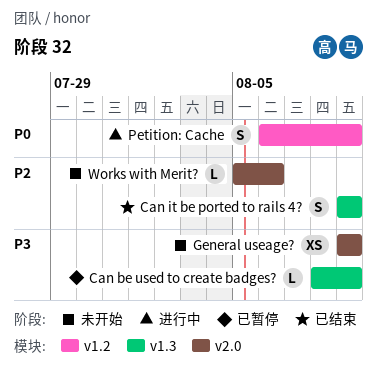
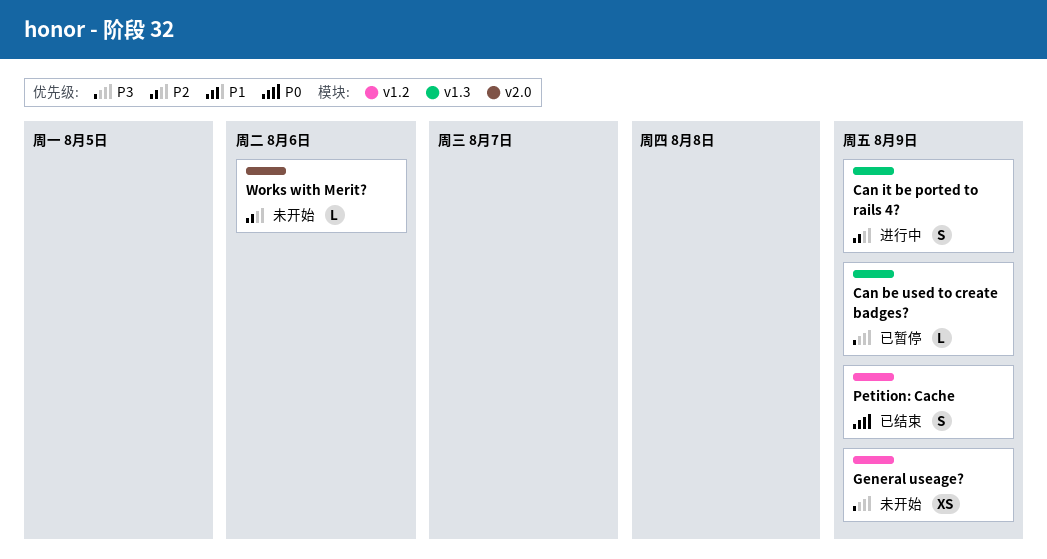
Can it be ported to rails 4?, status: 已结束 -> 进行中
General useage?, label: v2.0 -> v1.2
Petition: Cache, status: 进行中 -> 已结束

